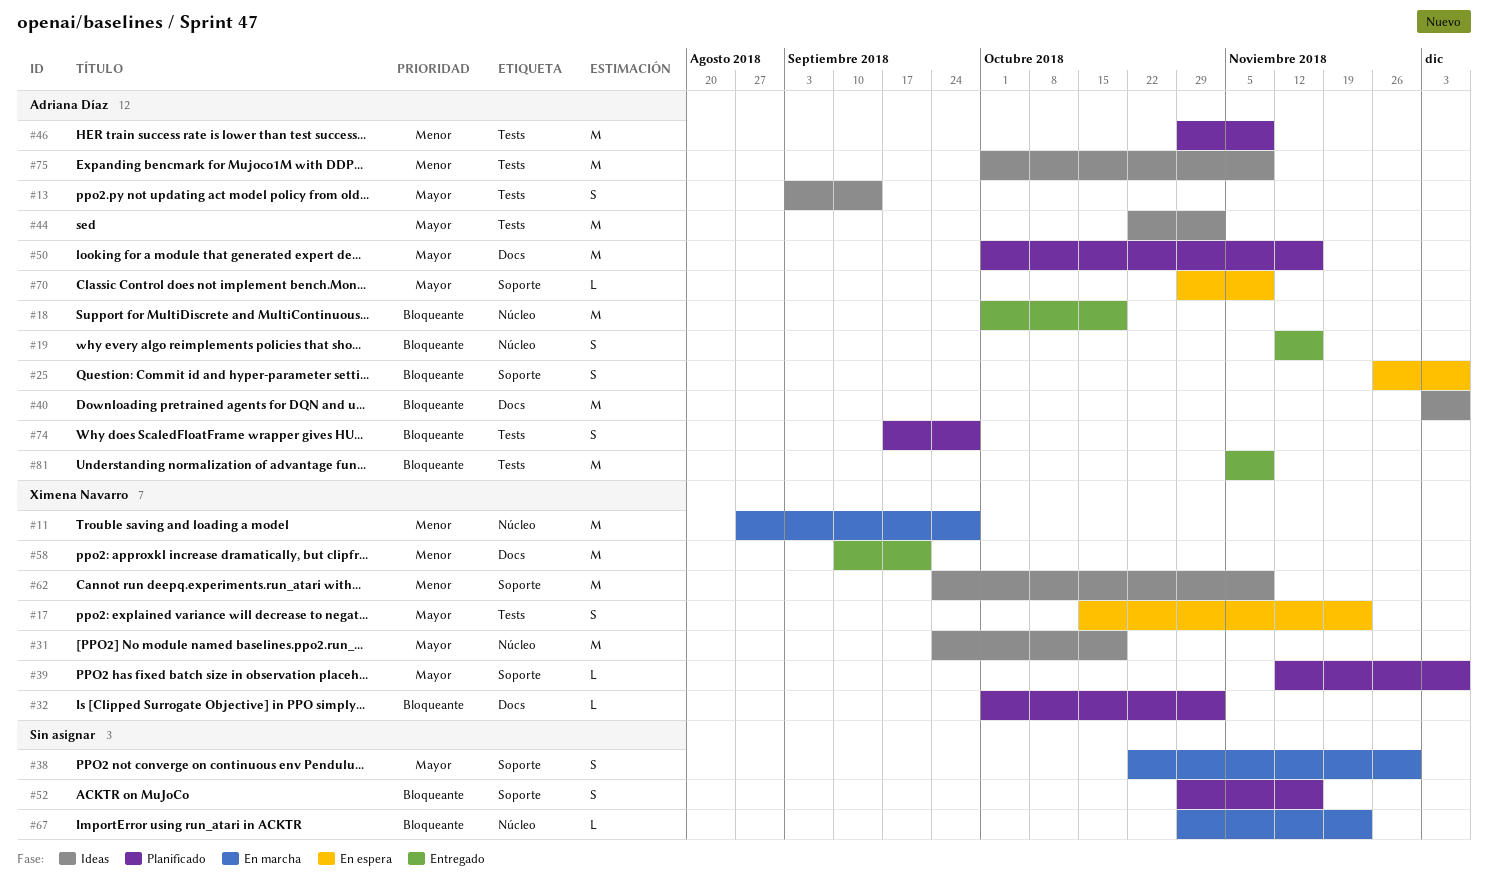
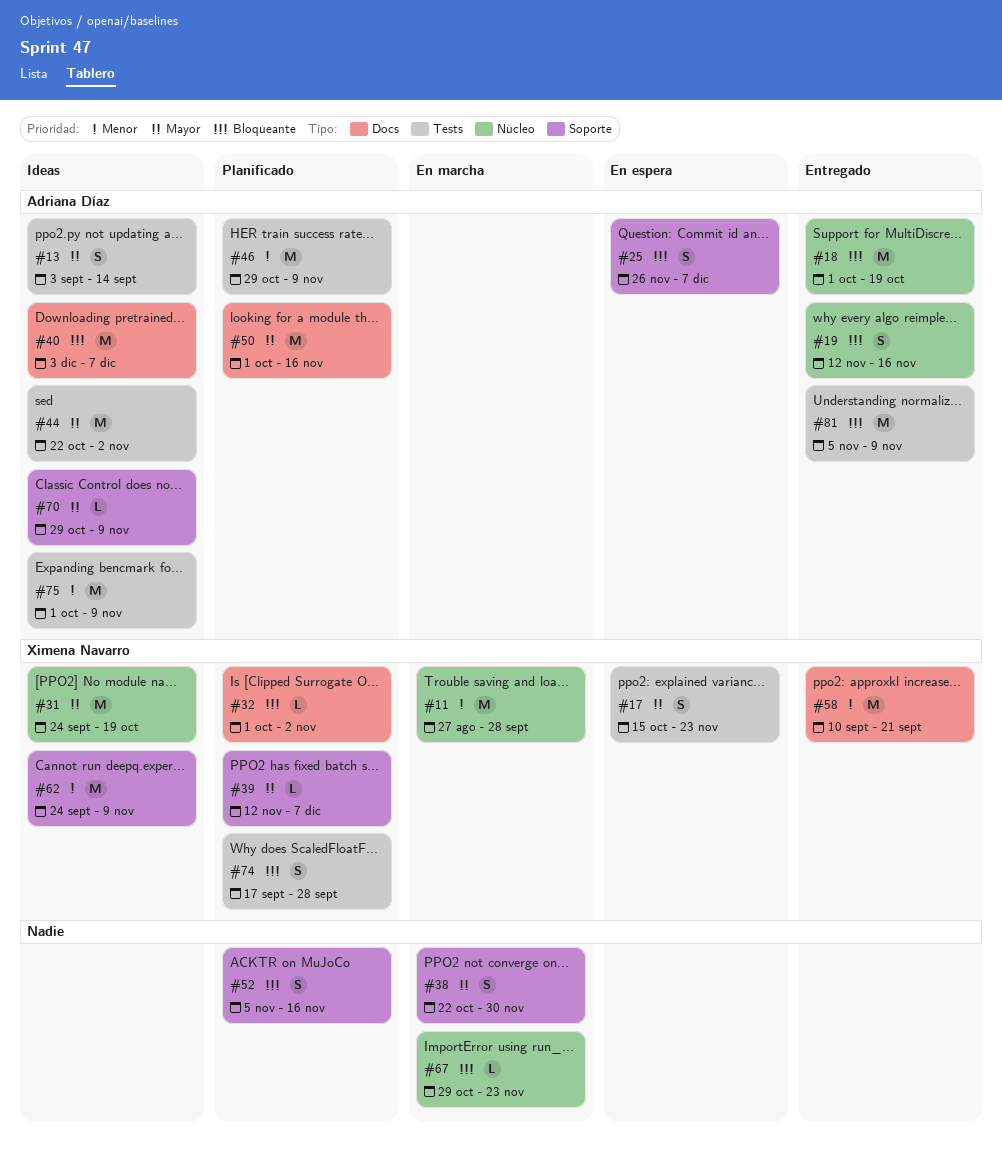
#52, start: Oct 29 -> Nov 5
#70, status: En espera -> Ideas
#74, owner: Adriana Díaz -> Ximena Navarro

